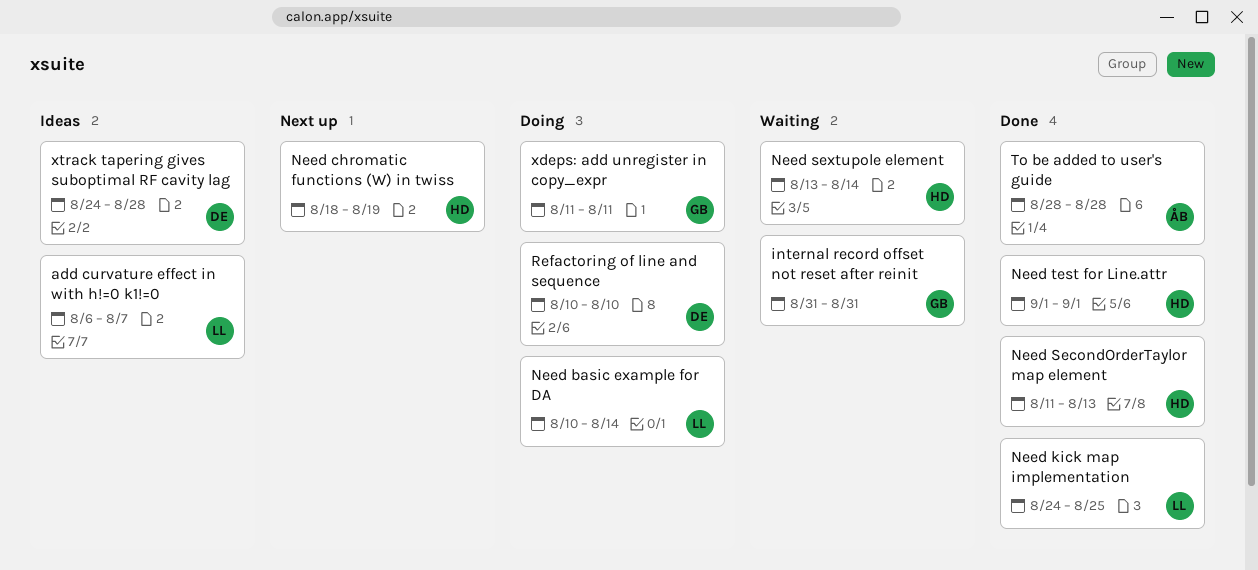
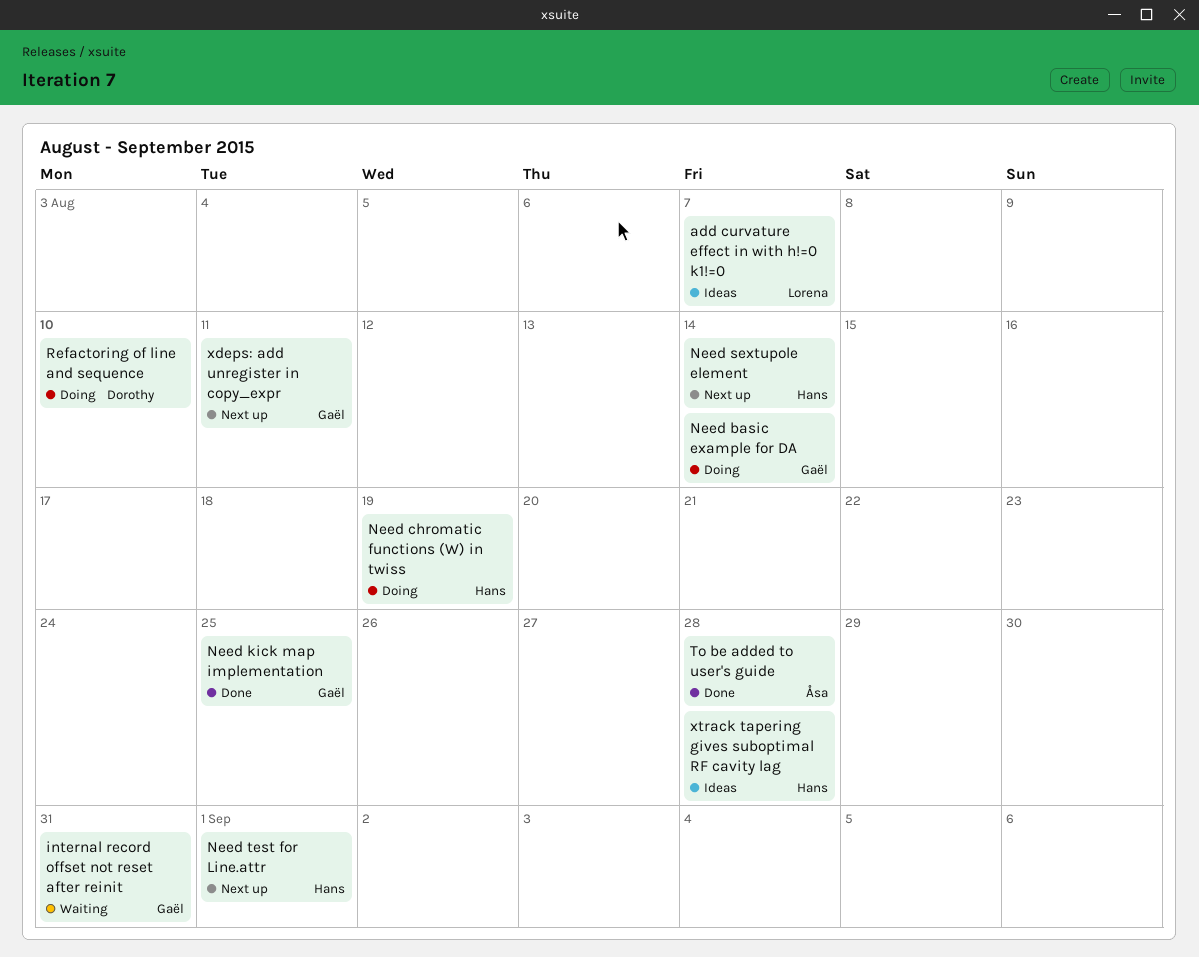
Need basic example for DA, owner: Lorena -> Gaël
Need chromatic functions (W) in twiss, status: Next up -> Doing
Need kick map implementation, owner: Lorena -> Gaël
Need SecondOrderTaylor map element: present -> none
Need sextupole element, status: Waiting -> Next up
Need test for Line.attr, status: Done -> Next up
xdeps: add unregister in copy_expr, status: Doing -> Next up
xtrack tapering gives suboptimal RF cavity lag, owner: Dorothy -> Hans

